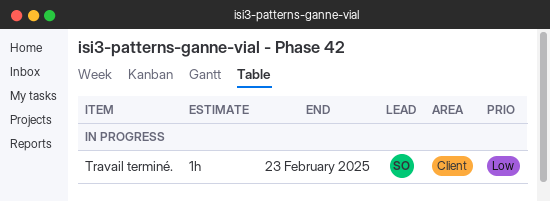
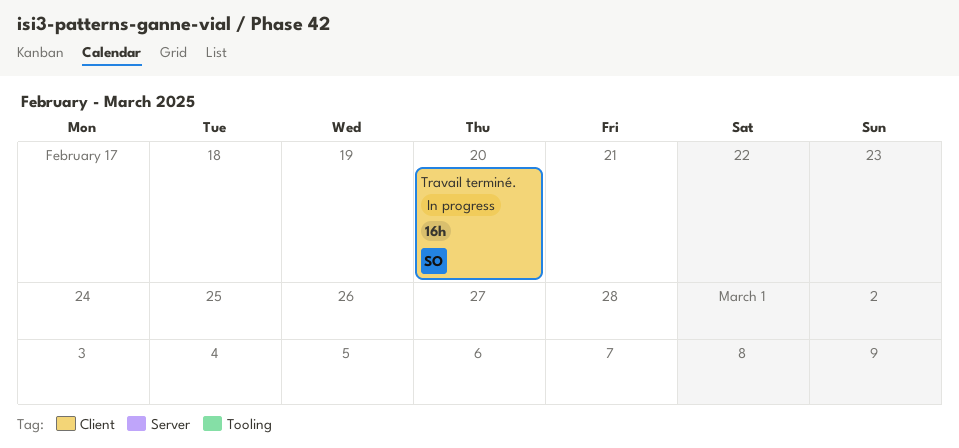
Travail terminé., estimate: 1h -> 16h
Travail terminé., due: Feb 23 -> Feb 20

